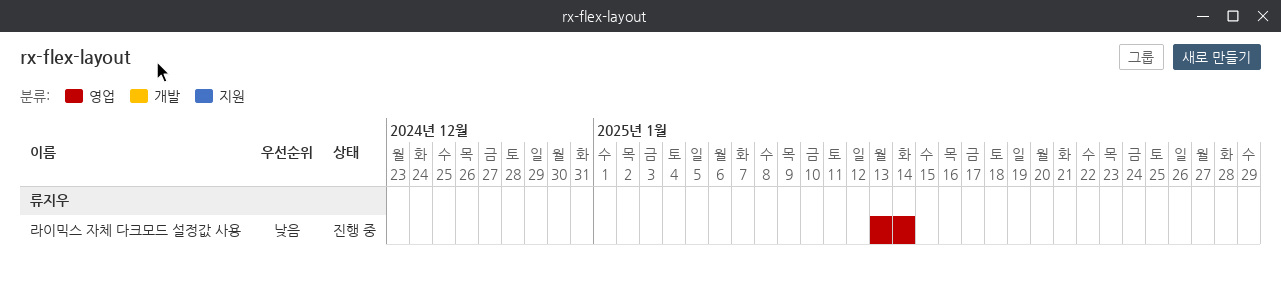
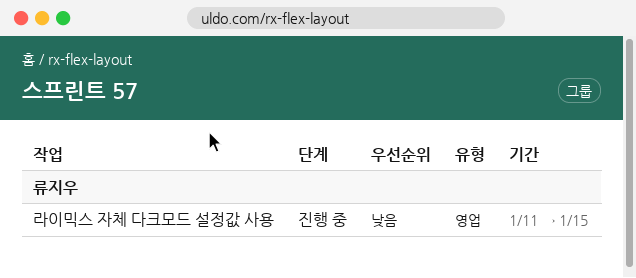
라이믹스 자체 다크모드 설정값 사용, start: Jan 13 -> Jan 11
라이믹스 자체 다크모드 설정값 사용, due: Jan 14 -> Jan 15

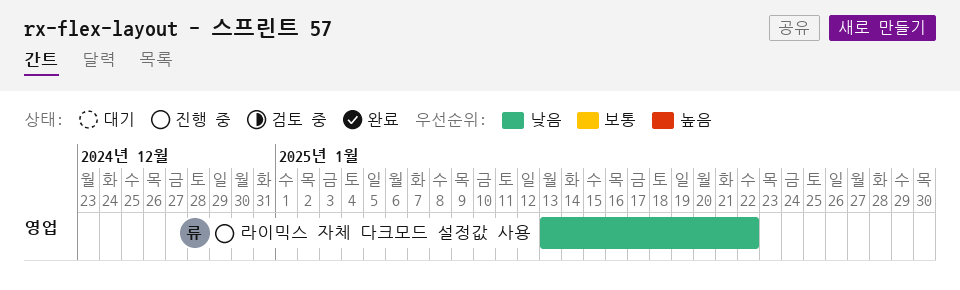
라이믹스 자체 다크모드 설정값 사용, start: Jan 11 -> Jan 13
라이믹스 자체 다크모드 설정값 사용, due: Jan 15 -> Jan 22

